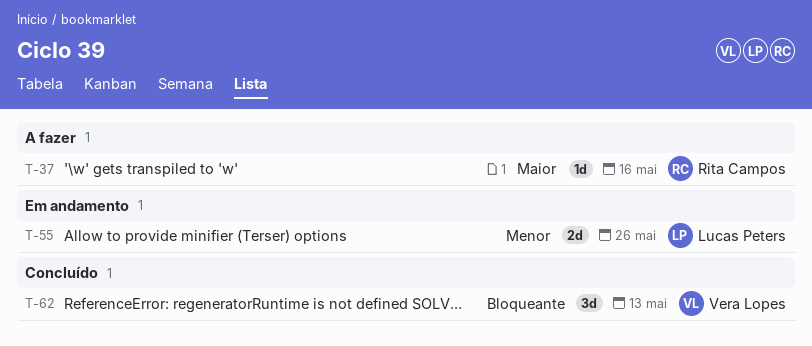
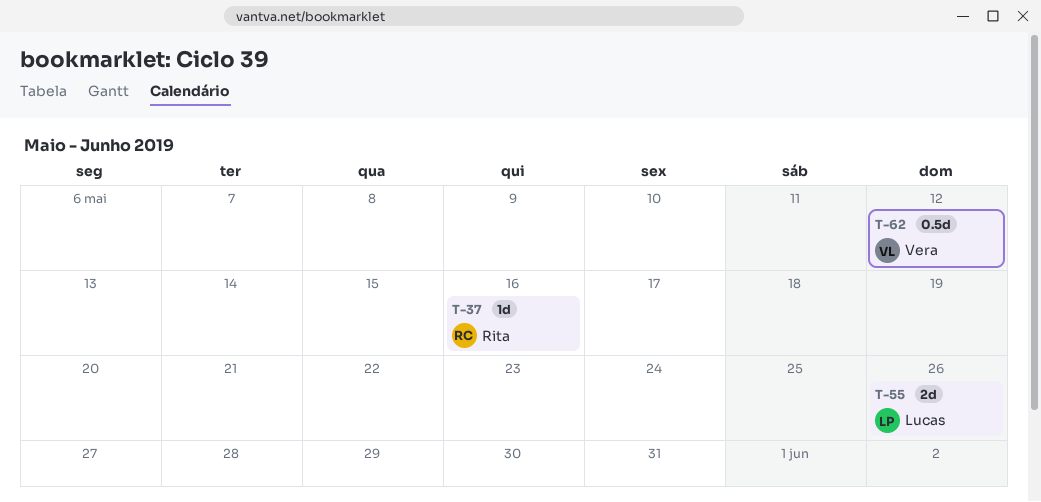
T-62, estimate: 3d -> 0.5d
T-62, due: May 13 -> May 12

